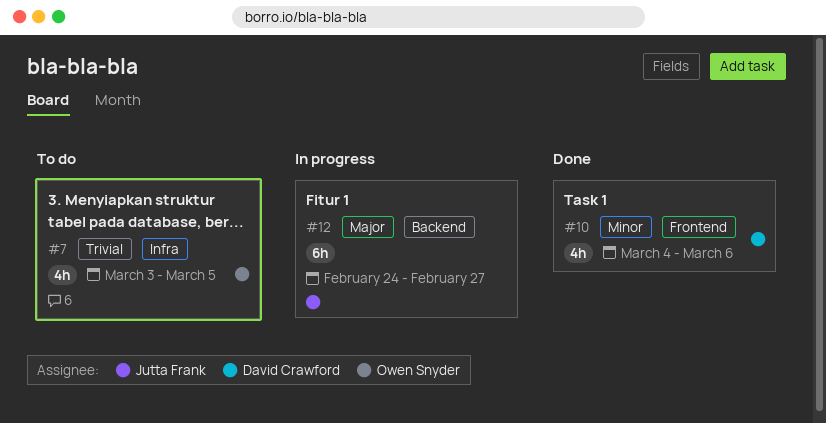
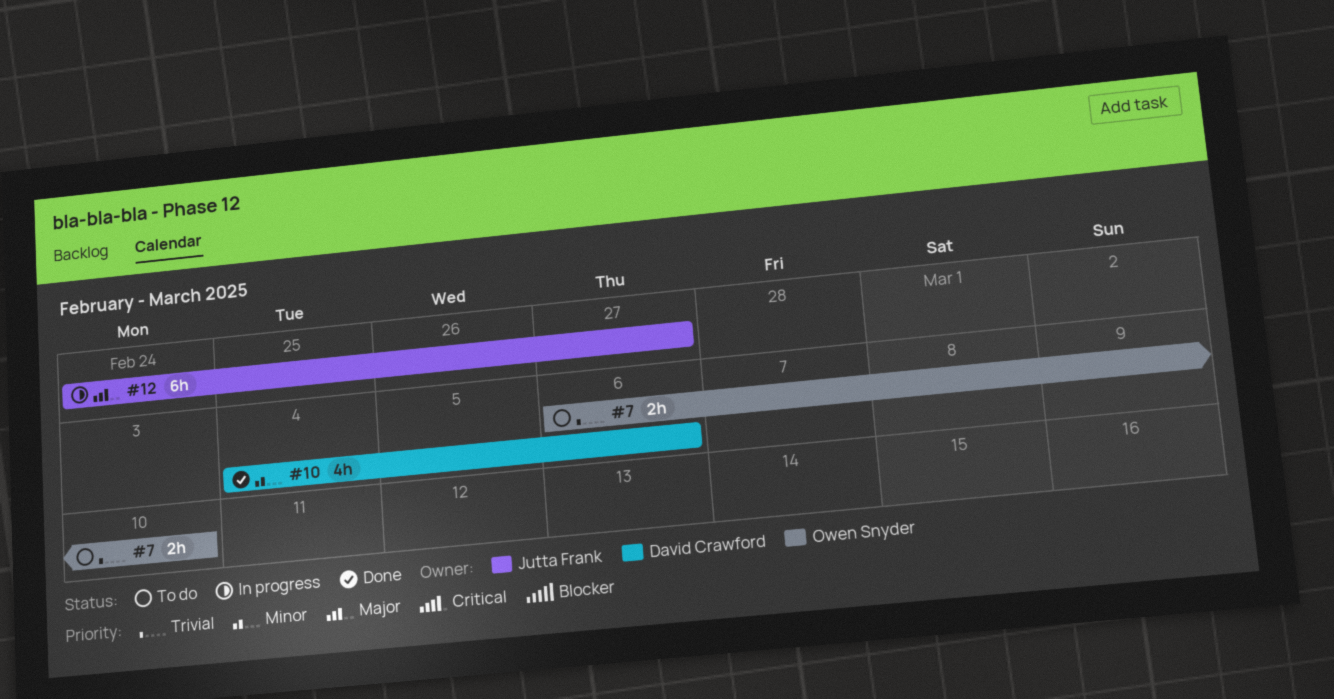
#7, estimate: 4h -> 2h
#7, start: Mar 3 -> Mar 6
#7, due: Mar 5 -> Mar 10

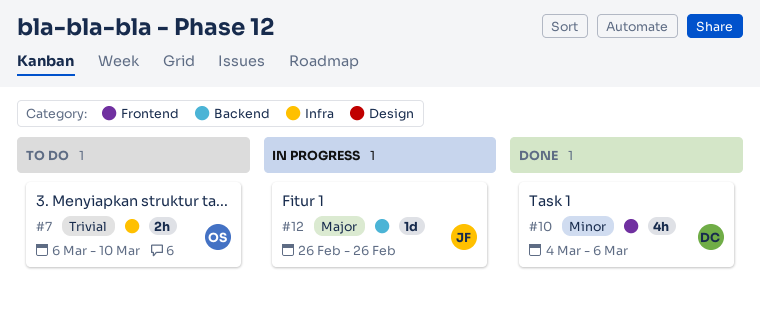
#12, estimate: 6h -> 1d
#12, start: Feb 24 -> Feb 26
#12, due: Feb 27 -> Feb 26

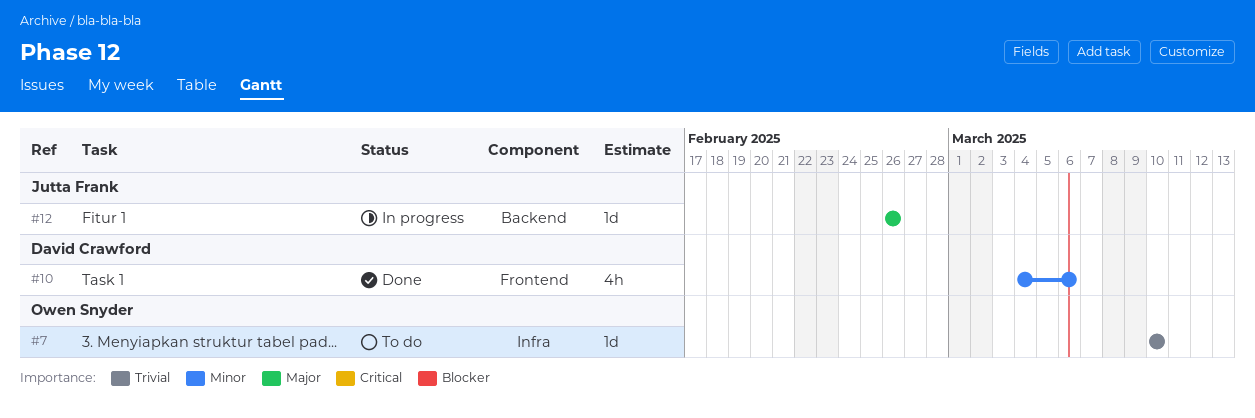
#7, estimate: 2h -> 1d
#7, start: Mar 6 -> Mar 10

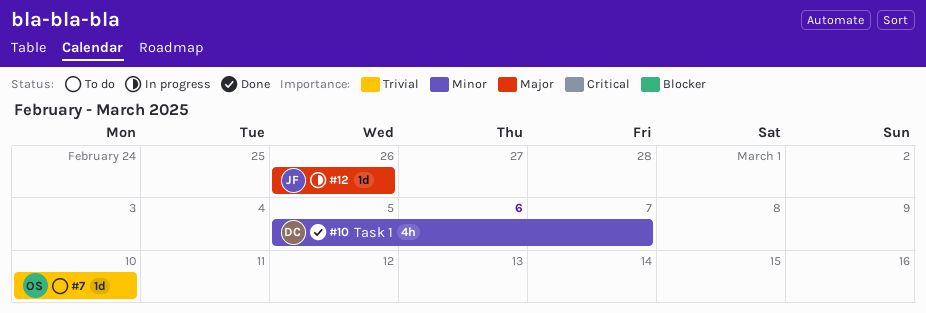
#10, start: Mar 4 -> Mar 5
#10, due: Mar 6 -> Mar 7

